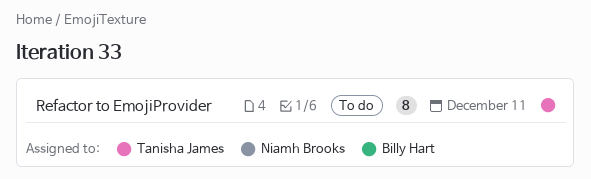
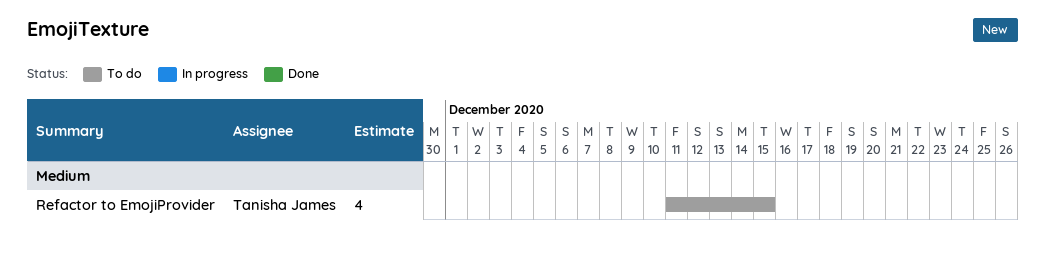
Refactor to EmojiProvider, estimate: 8 -> 4
Refactor to EmojiProvider, due: Dec 11 -> Dec 15

